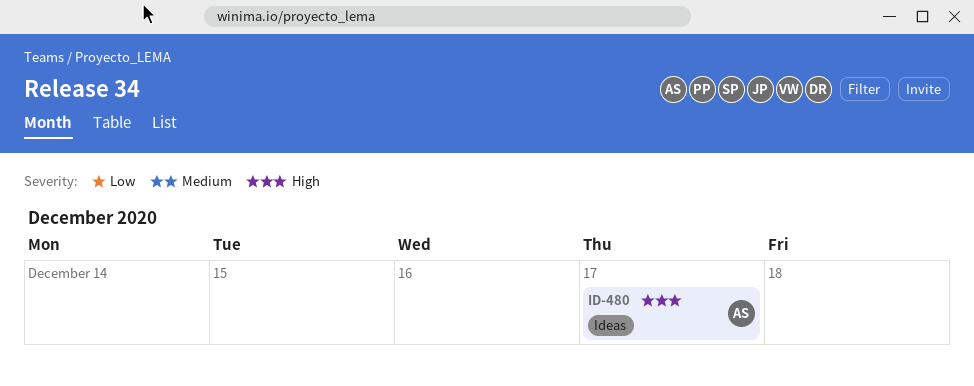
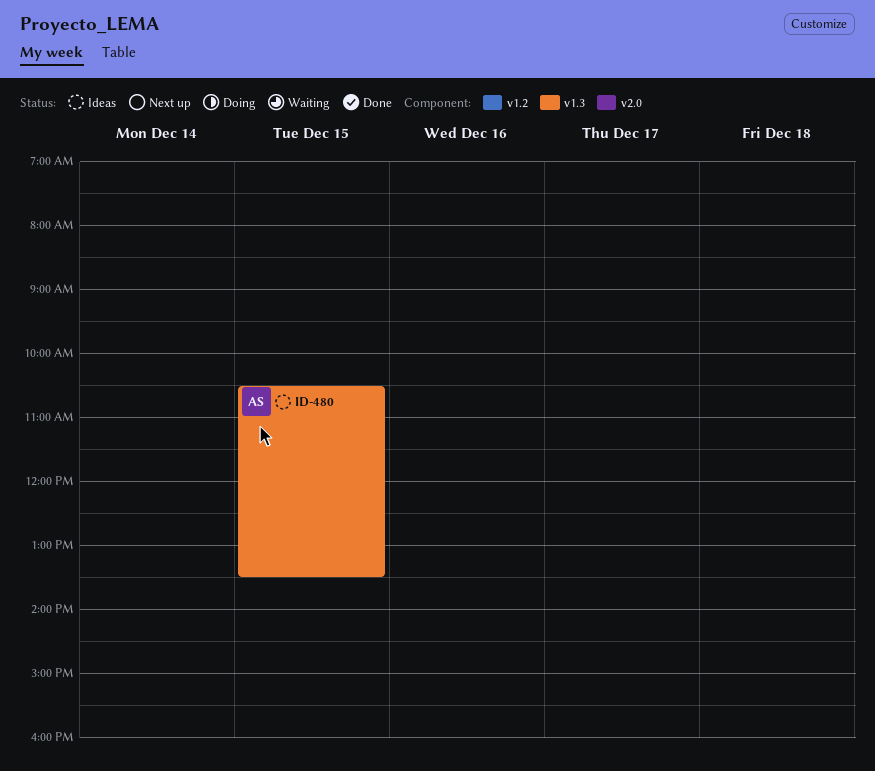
ID-480, day: Dec 17 -> Dec 15

